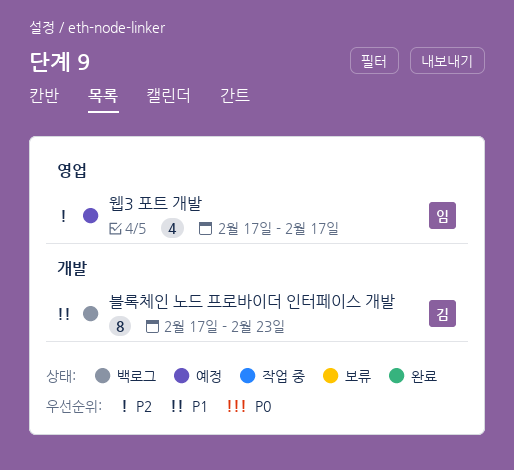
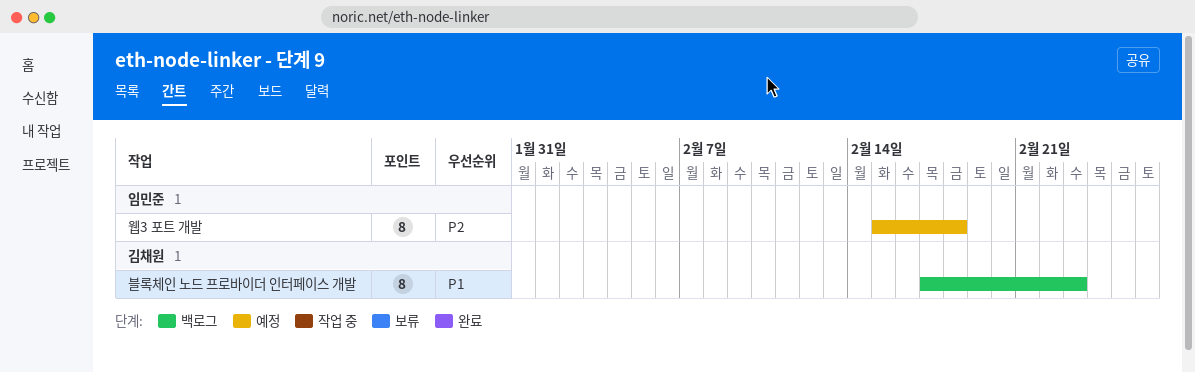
웹3 포트 개발, estimate: 4 -> 8
웹3 포트 개발, start: Feb 17 -> Feb 15
웹3 포트 개발, due: Feb 17 -> Feb 18

